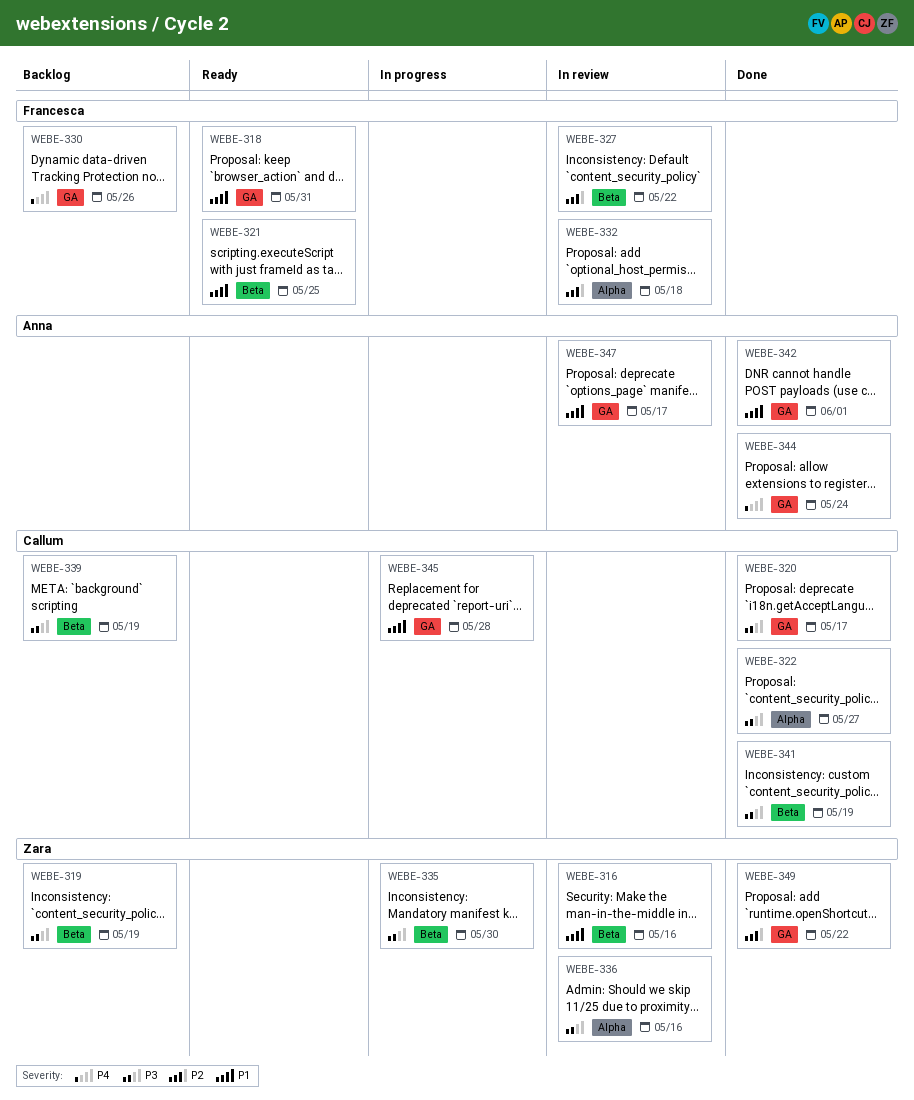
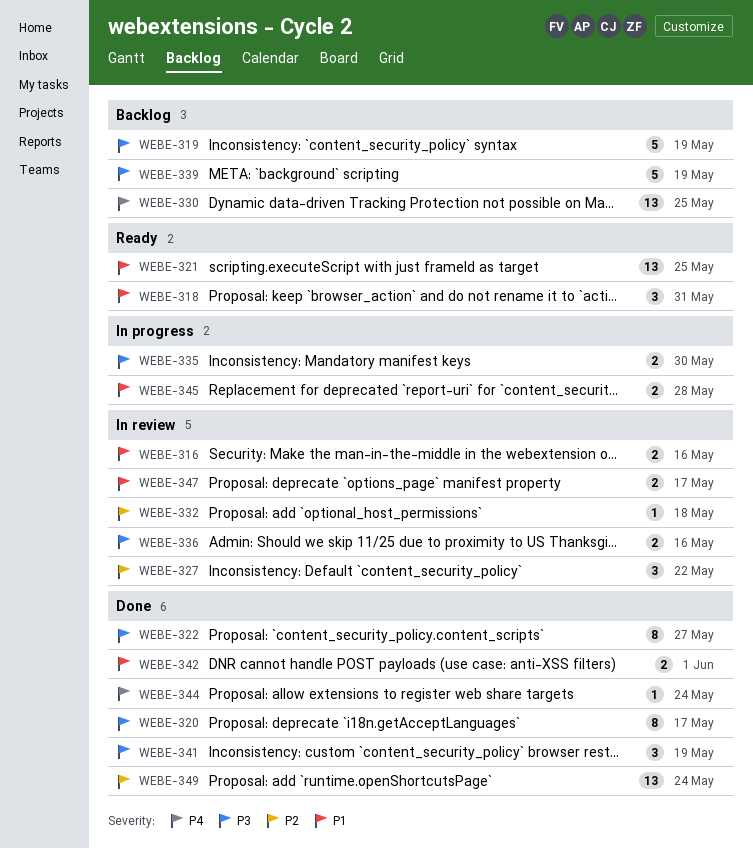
WEBE-330, due: May 26 -> May 25
WEBE-349, due: May 22 -> May 24

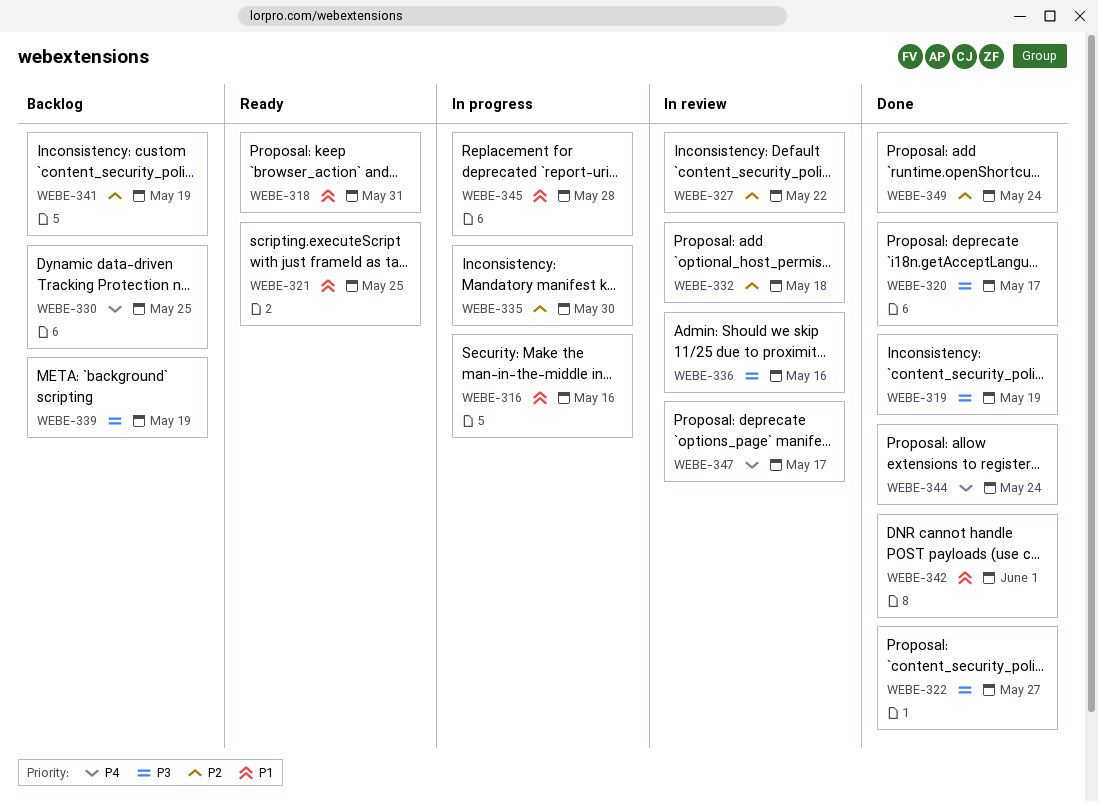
WEBE-316, status: In review -> In progress
WEBE-319, status: Backlog -> Done
WEBE-335, priority: P3 -> P2
WEBE-341, status: Done -> Backlog
WEBE-341, priority: P3 -> P2
WEBE-347, priority: P1 -> P4

